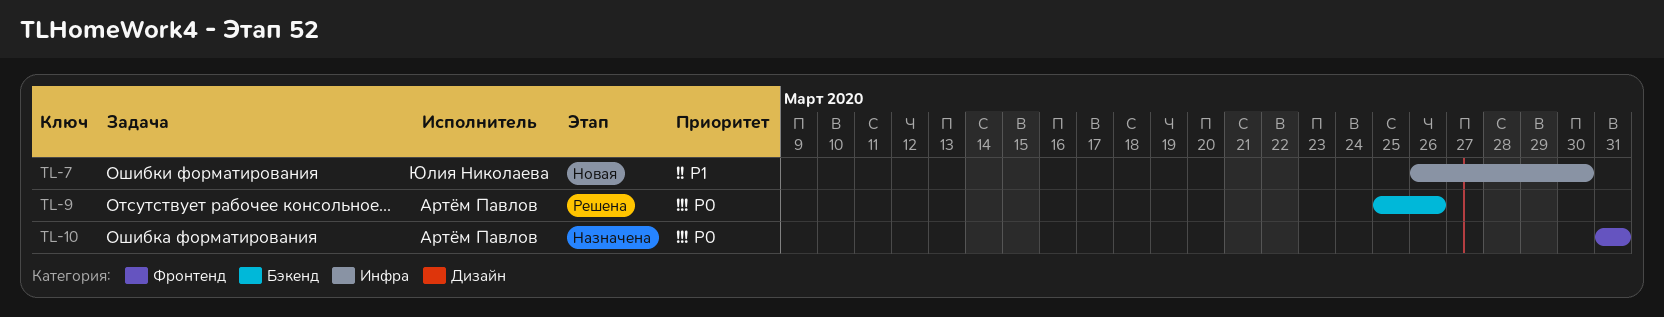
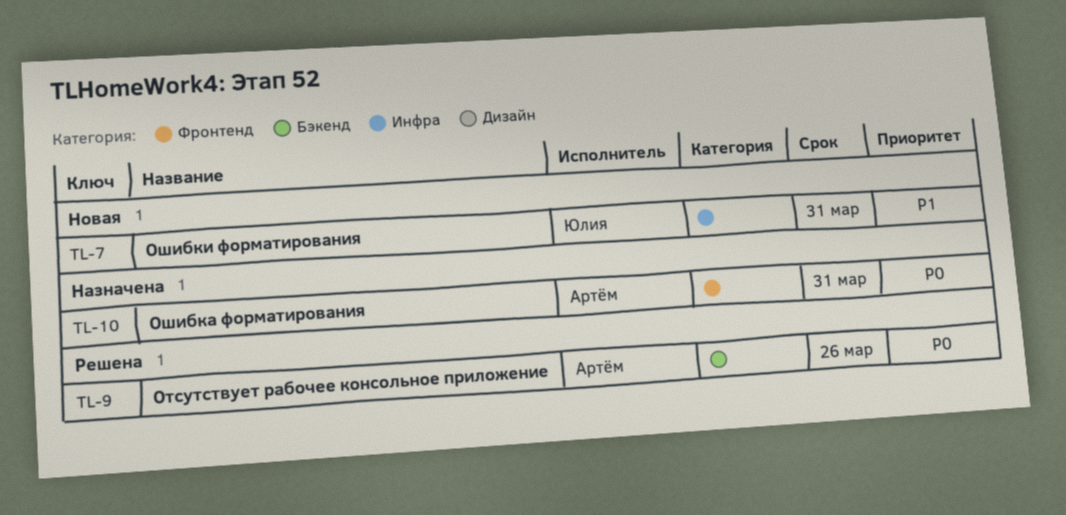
TL-7, due: Mar 30 -> Mar 31

